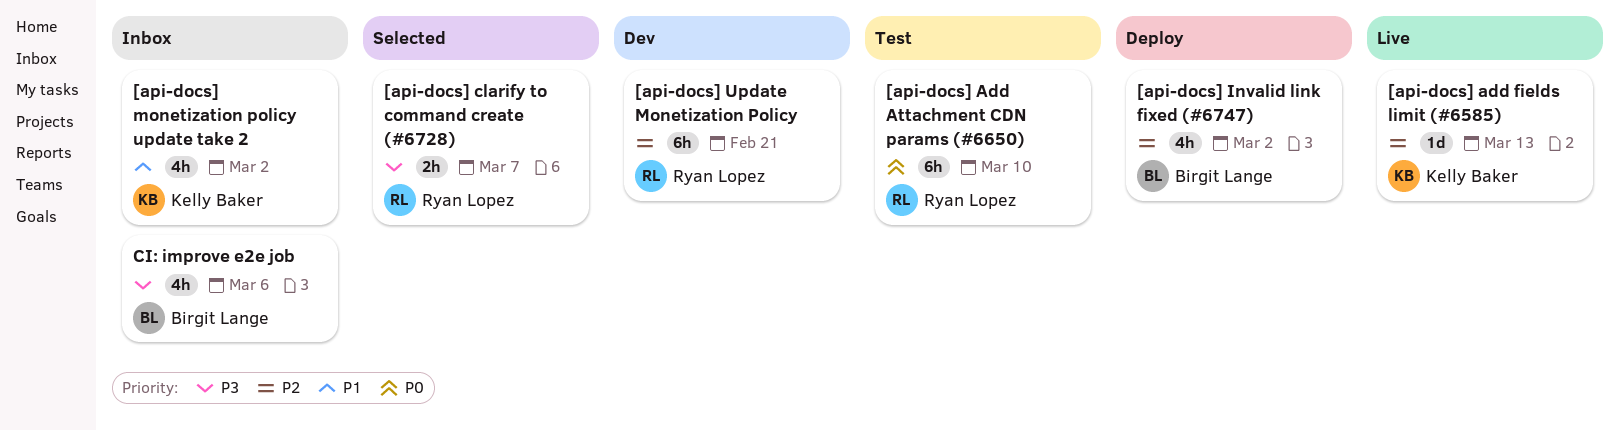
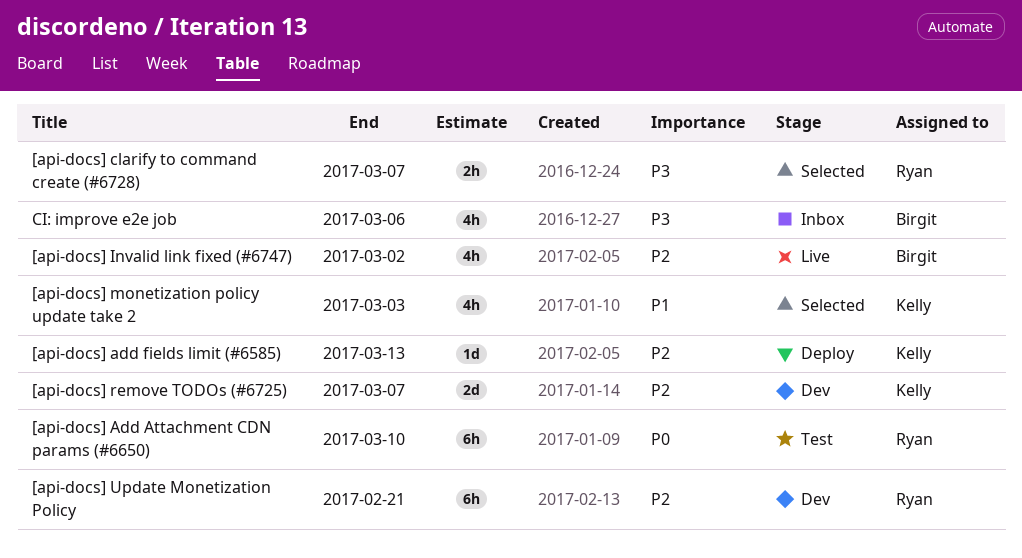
[api-docs] add fields limit (#6585), status: Live -> Deploy
[api-docs] Invalid link fixed (#6747), status: Deploy -> Live
[api-docs] monetization policy update take 2, status: Inbox -> Selected
[api-docs] monetization policy update take 2, due: Mar 2 -> Mar 3
[api-docs] remove TODOs (#6725): none -> present

